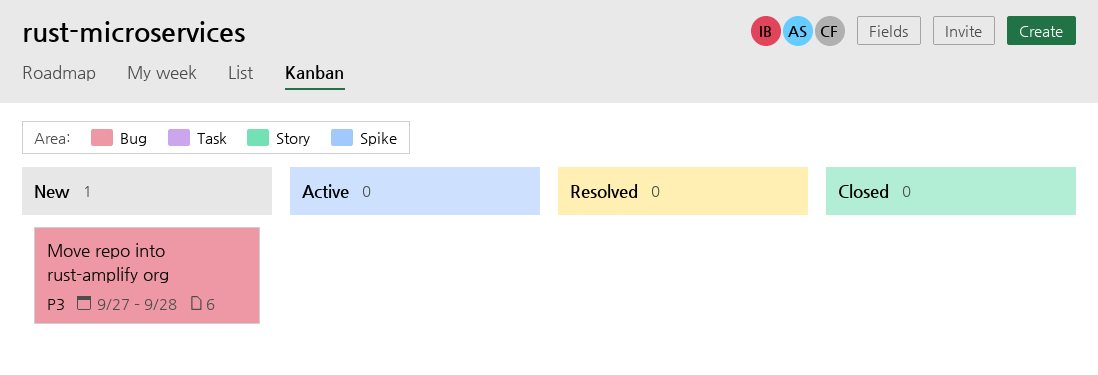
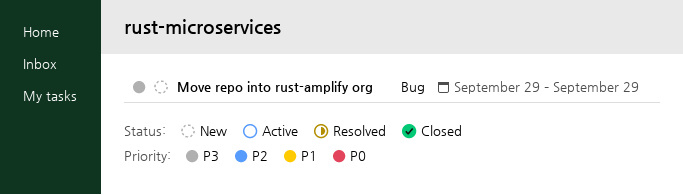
Move repo into rust-amplify org, start: Sep 27 -> Sep 29
Move repo into rust-amplify org, due: Sep 28 -> Sep 29

